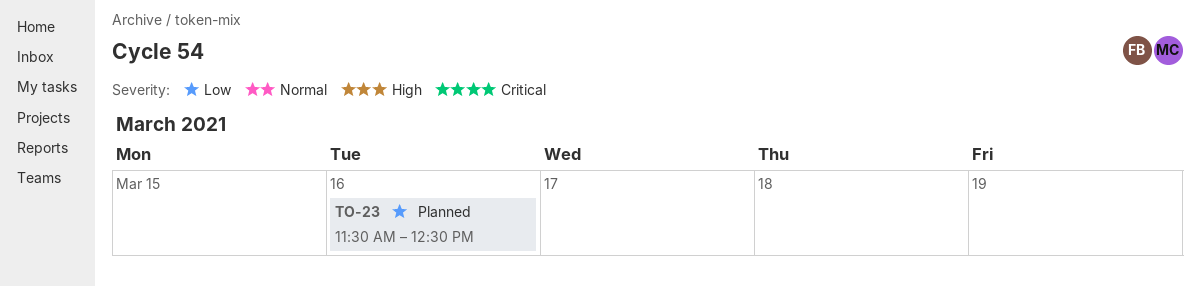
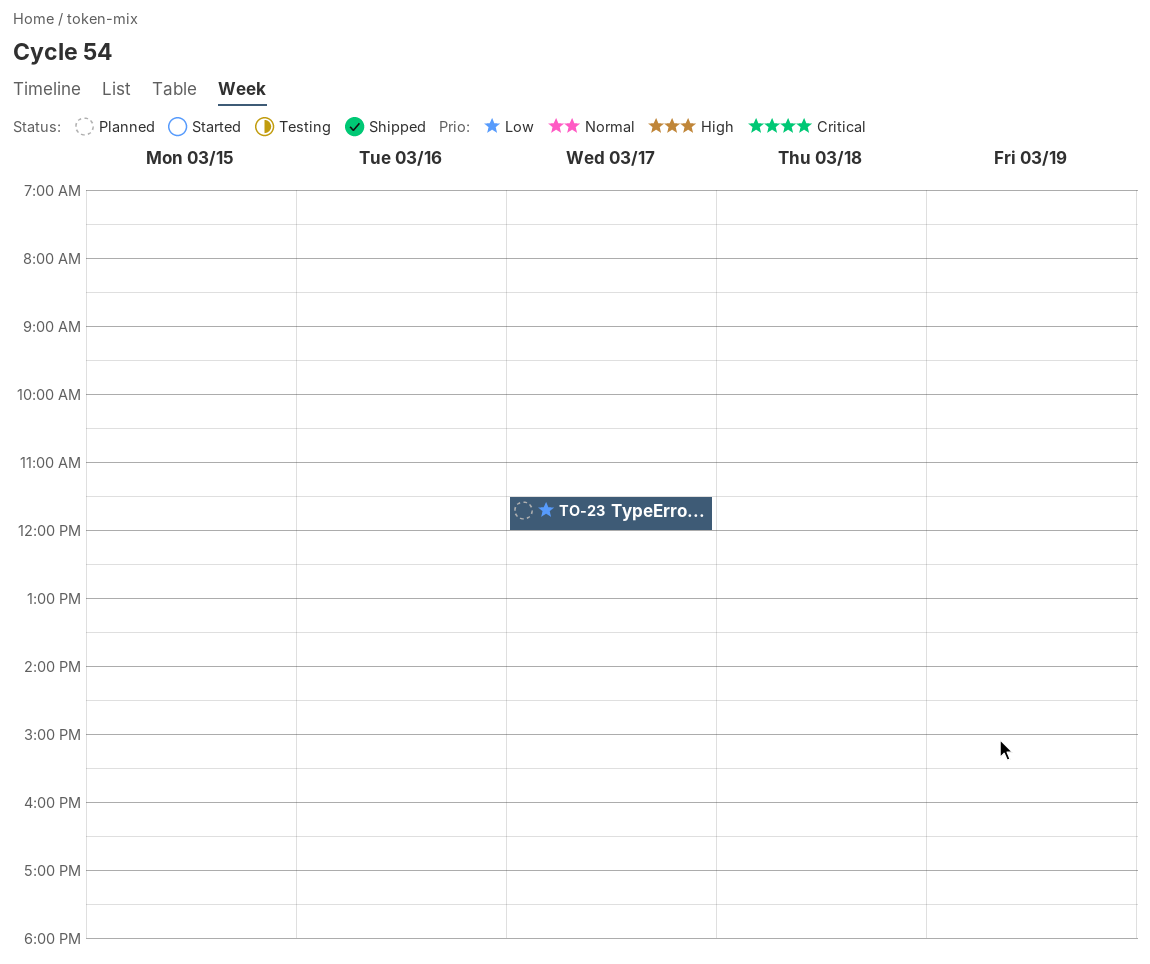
TO-23, day: Mar 16 -> Mar 17
TO-23, ends: 12:30 -> 12:00

